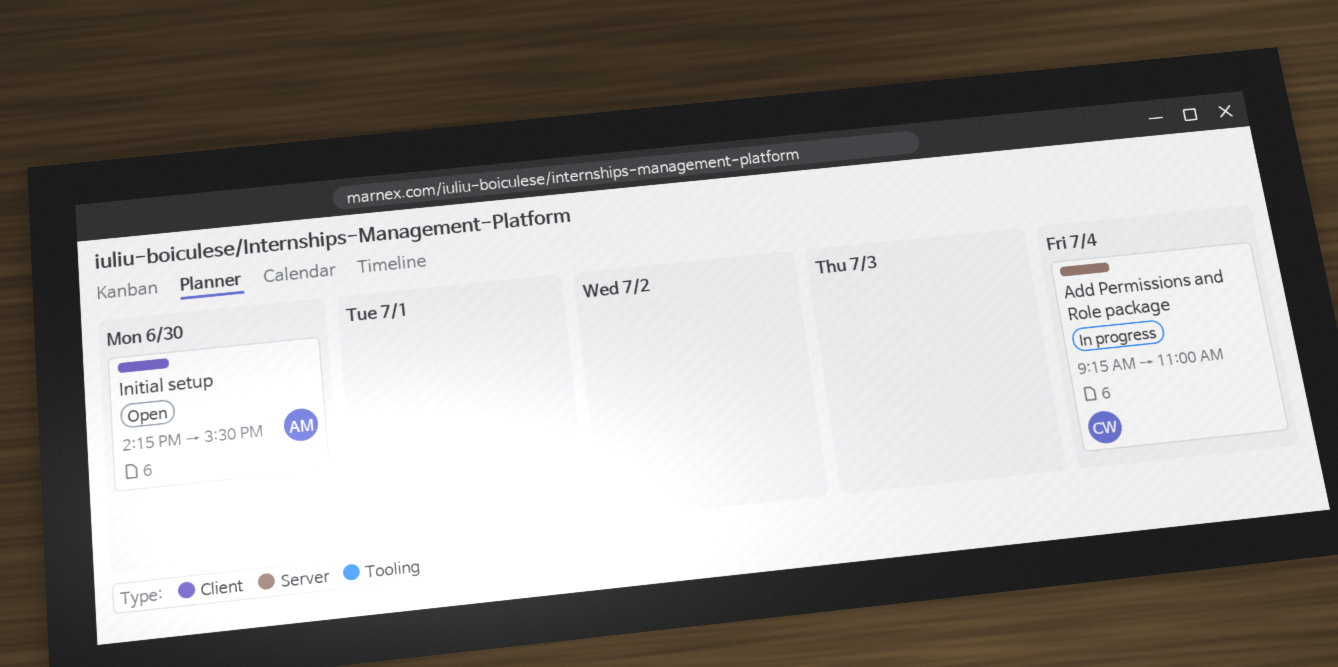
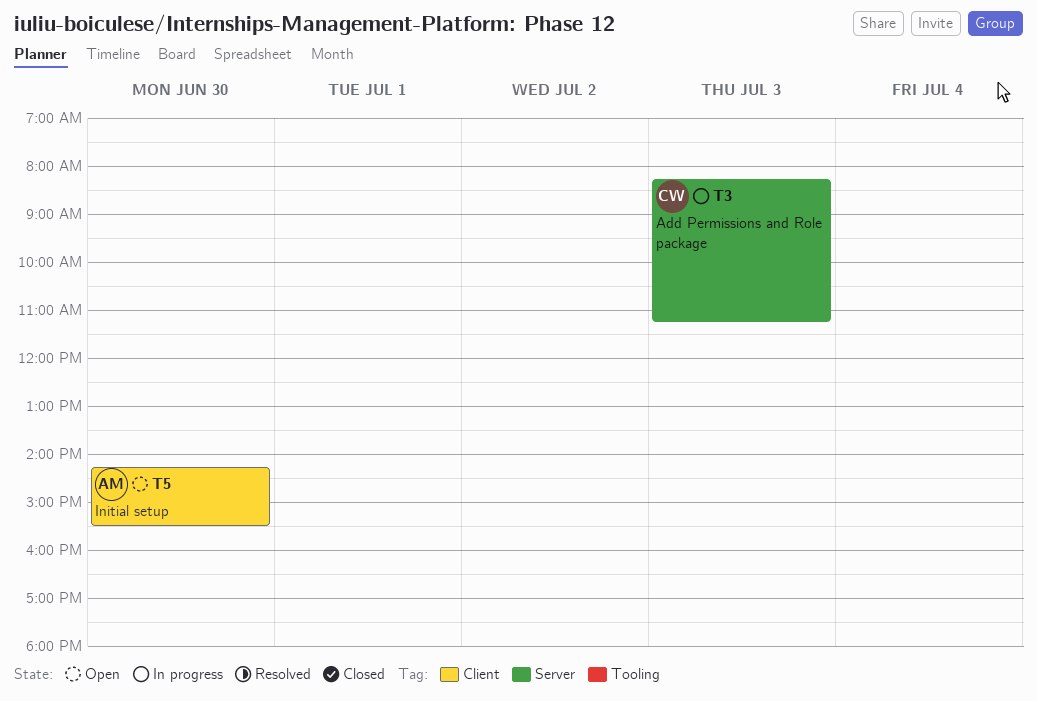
Add Permissions and Role package, day: Jul 4 -> Jul 3
Add Permissions and Role package, begins: 09:15 -> 08:15
Add Permissions and Role package, ends: 11:00 -> 11:15

